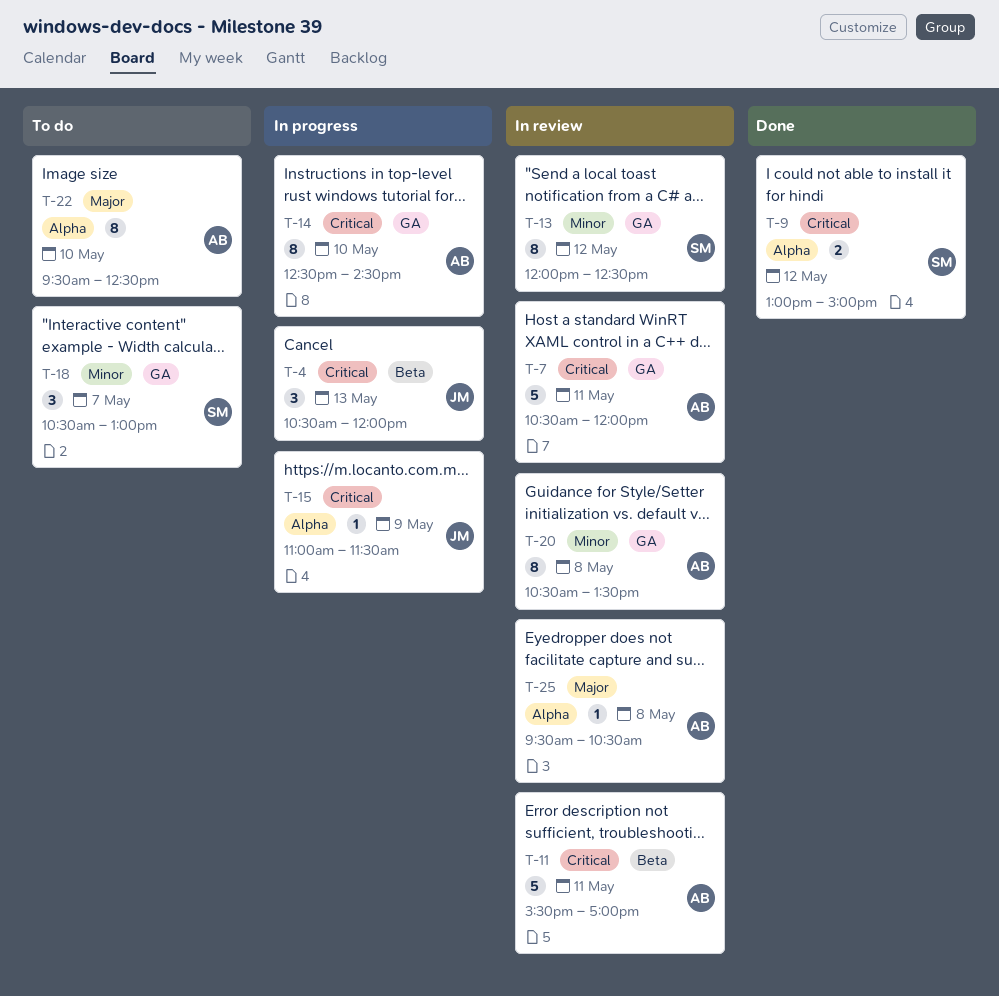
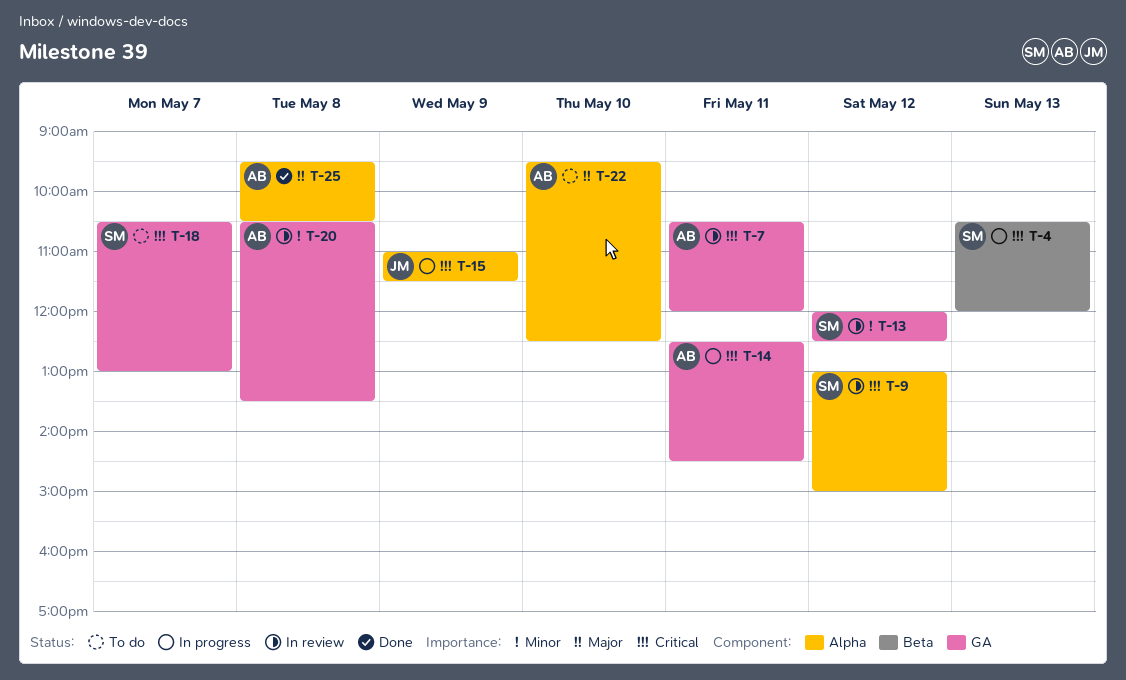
T-4, owner: JM -> SM
T-9, status: Done -> In review
T-11: present -> none
T-14, day: May 10 -> May 11
T-18, priority: Minor -> Critical
T-25, status: In review -> Done

